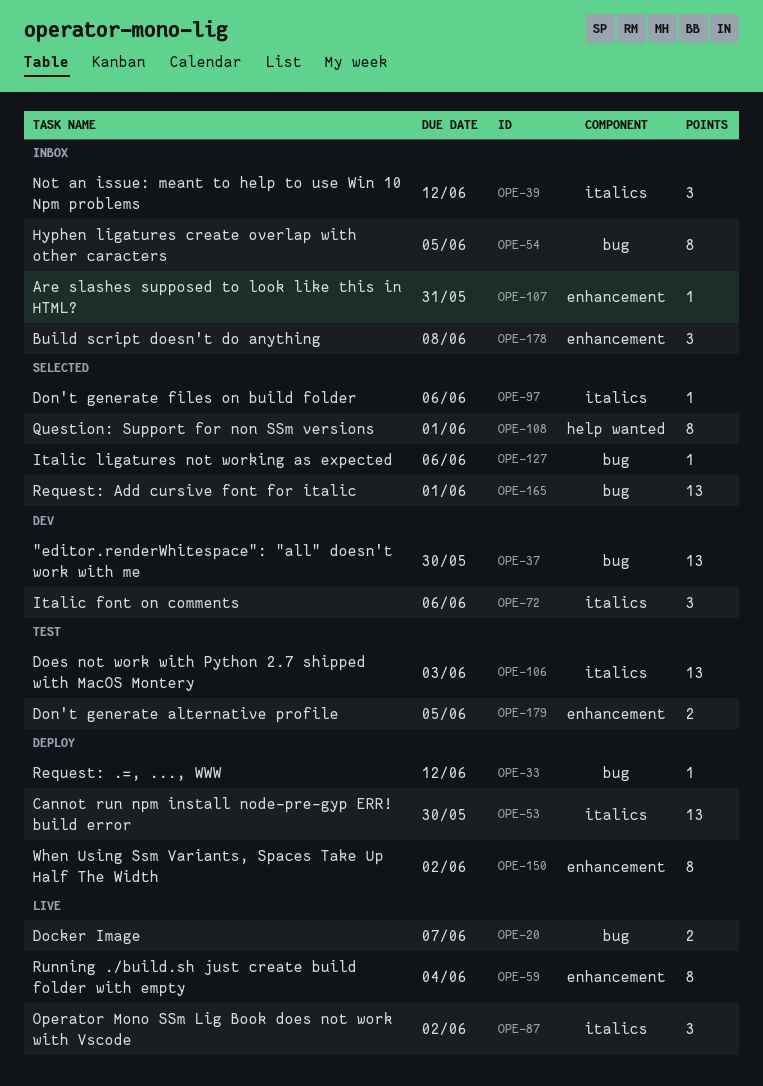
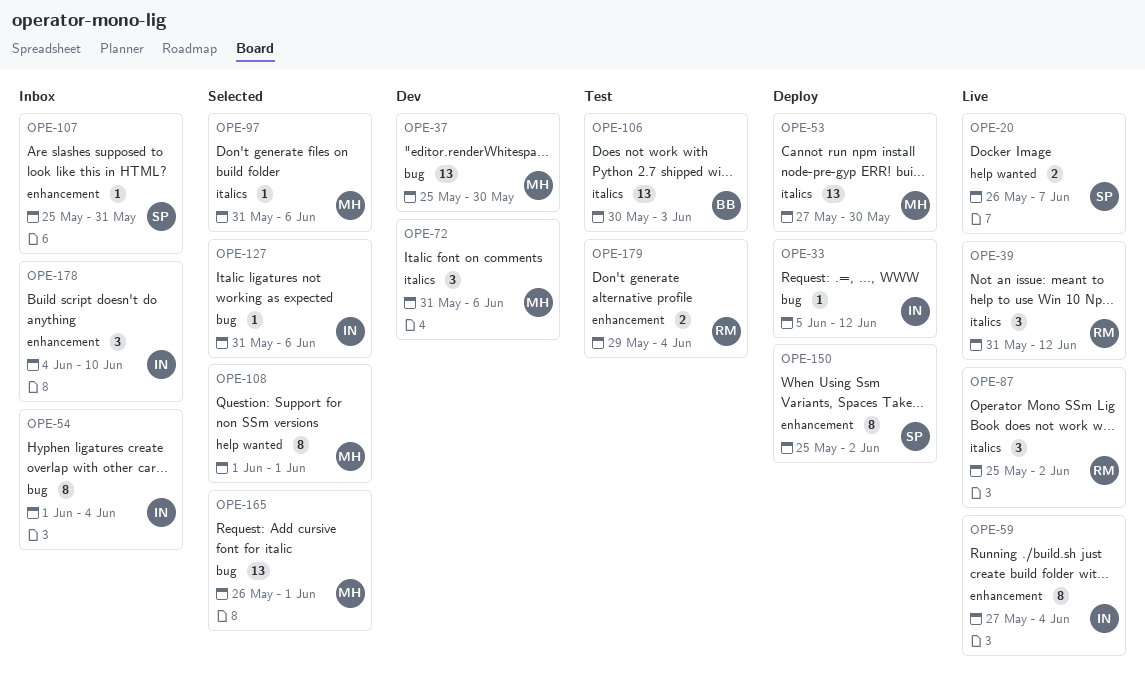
OPE-20, label: bug -> help wanted
OPE-39, status: Inbox -> Live
OPE-54, due: Jun 5 -> Jun 4
OPE-178, due: Jun 8 -> Jun 10
OPE-179, due: Jun 5 -> Jun 4

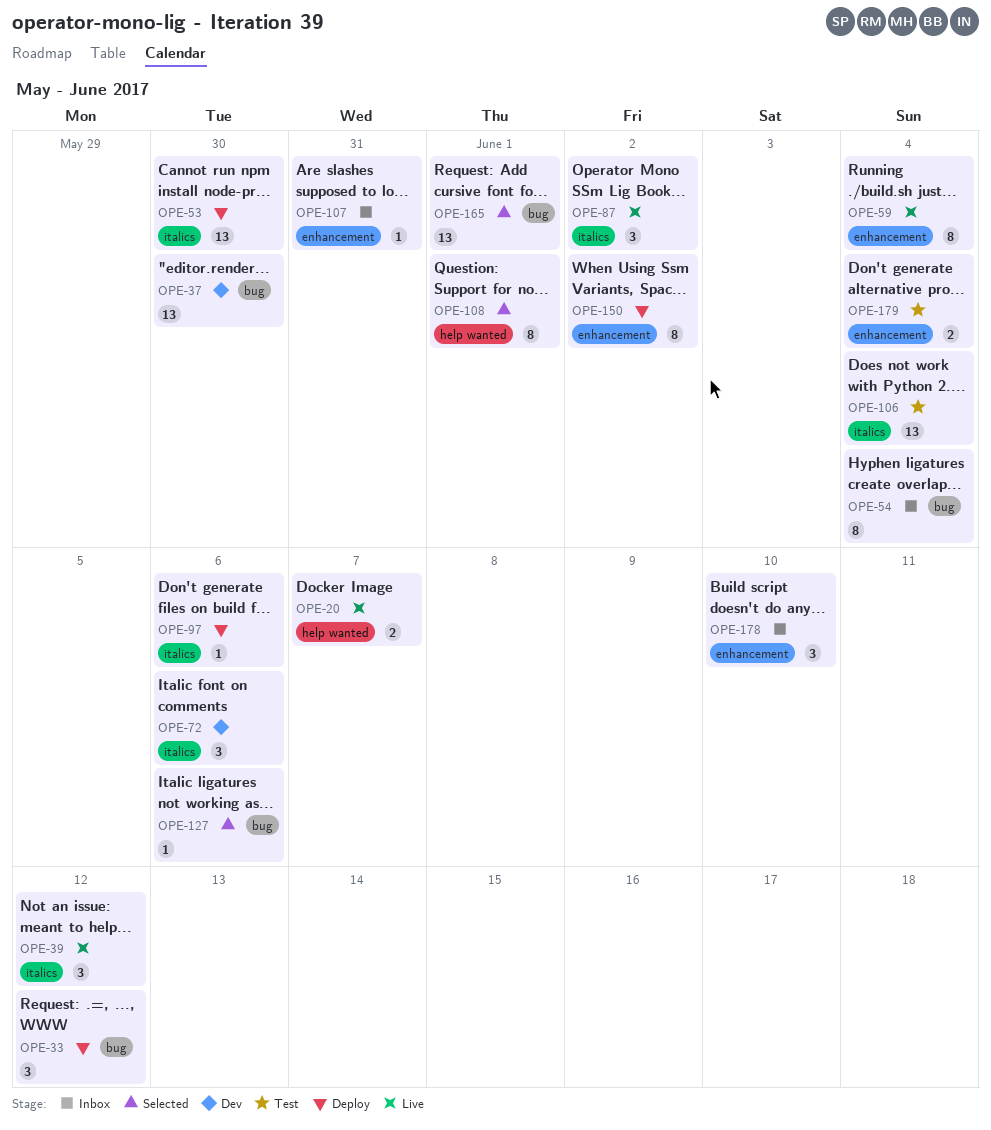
OPE-33, estimate: 1 -> 3
OPE-97, status: Selected -> Deploy
OPE-106, due: Jun 3 -> Jun 4

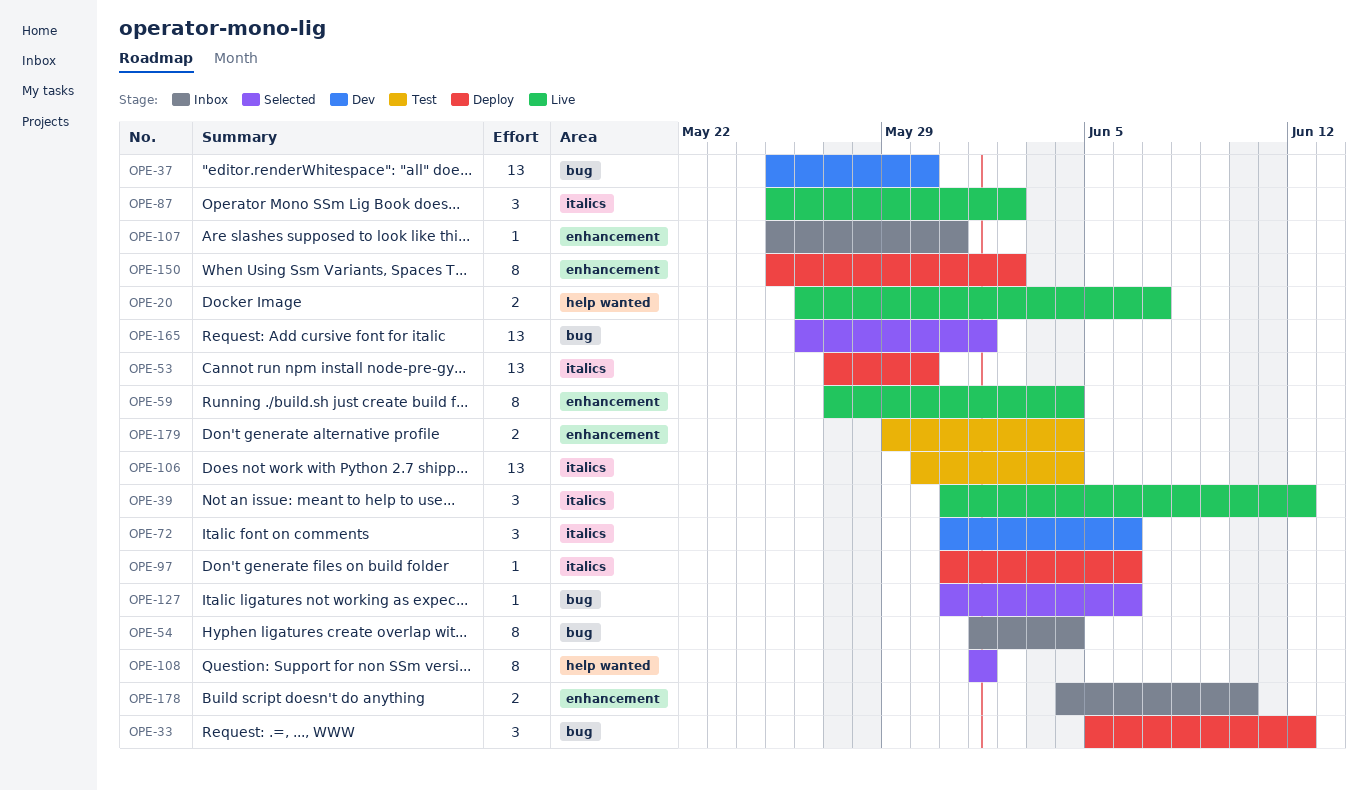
OPE-178, estimate: 3 -> 2

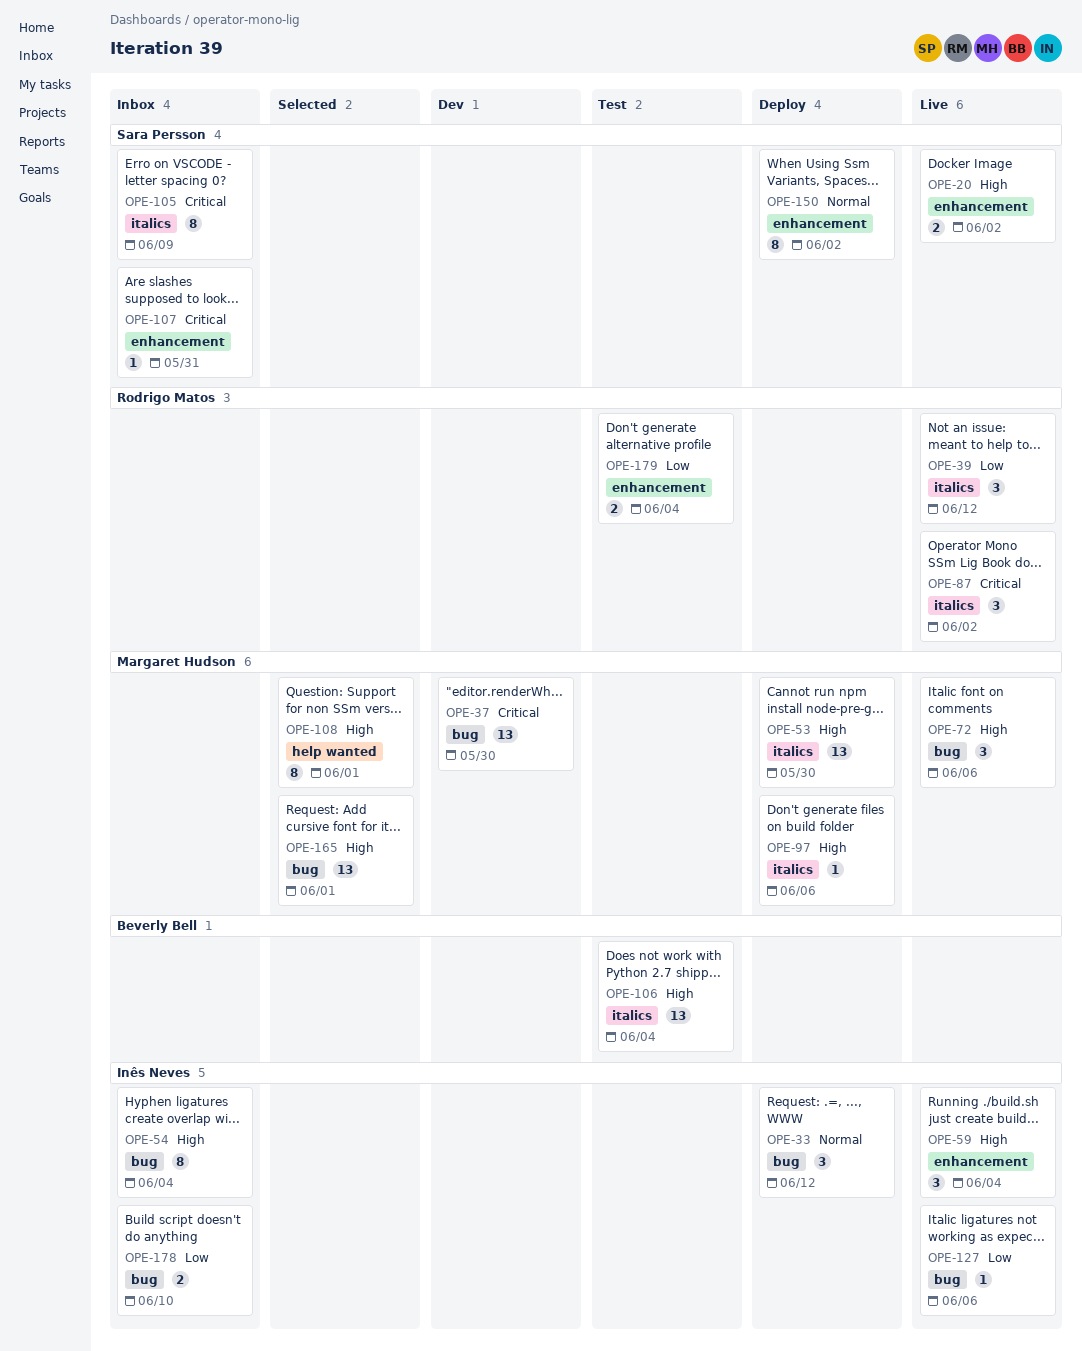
OPE-20, label: help wanted -> enhancement
OPE-20, due: Jun 7 -> Jun 2
OPE-59, estimate: 8 -> 3
OPE-72, status: Dev -> Live
OPE-72, label: italics -> bug
OPE-105: none -> present
OPE-127, status: Selected -> Live
OPE-178, label: enhancement -> bug

